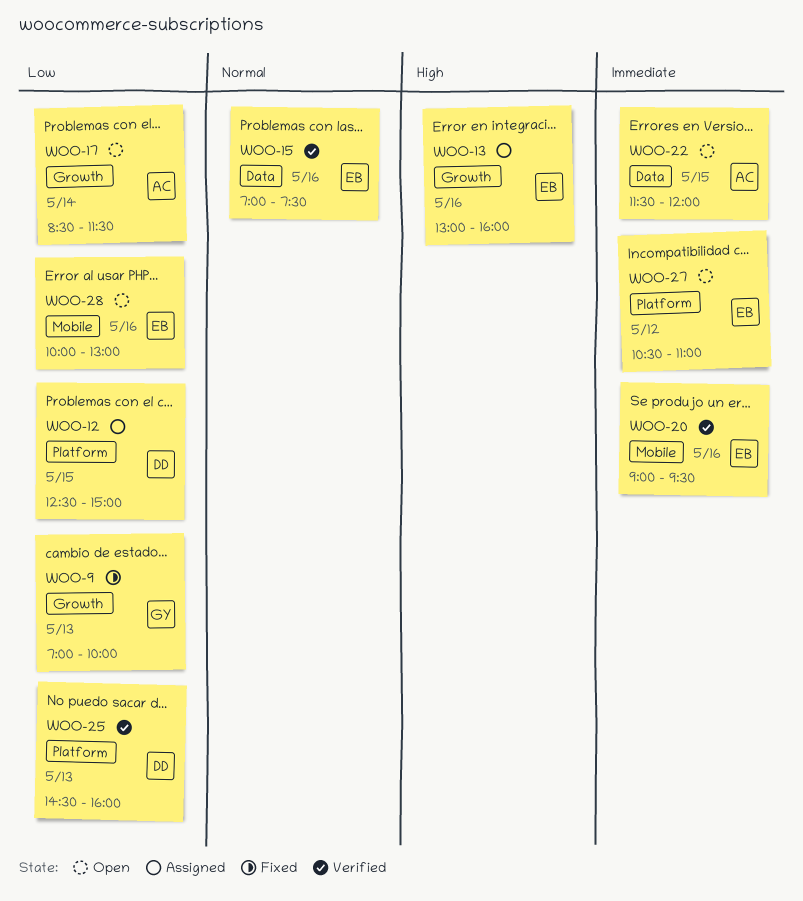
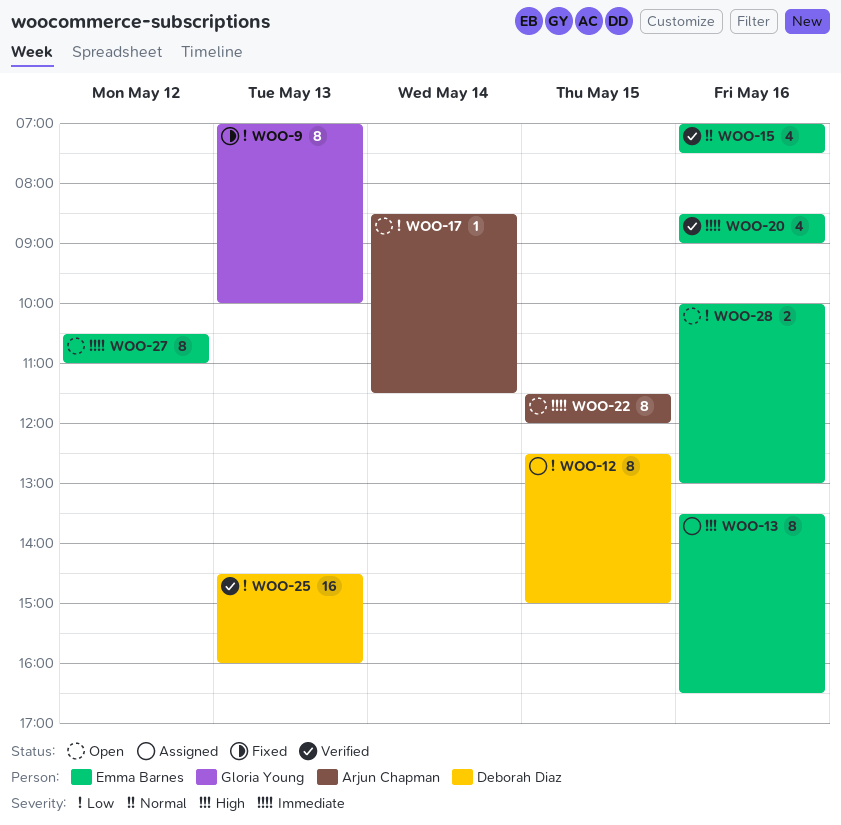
WOO-13, begins: 13:00 -> 13:30
WOO-13, ends: 16:00 -> 16:30
WOO-20, begins: 09:00 -> 08:30
WOO-20, ends: 09:30 -> 09:00

